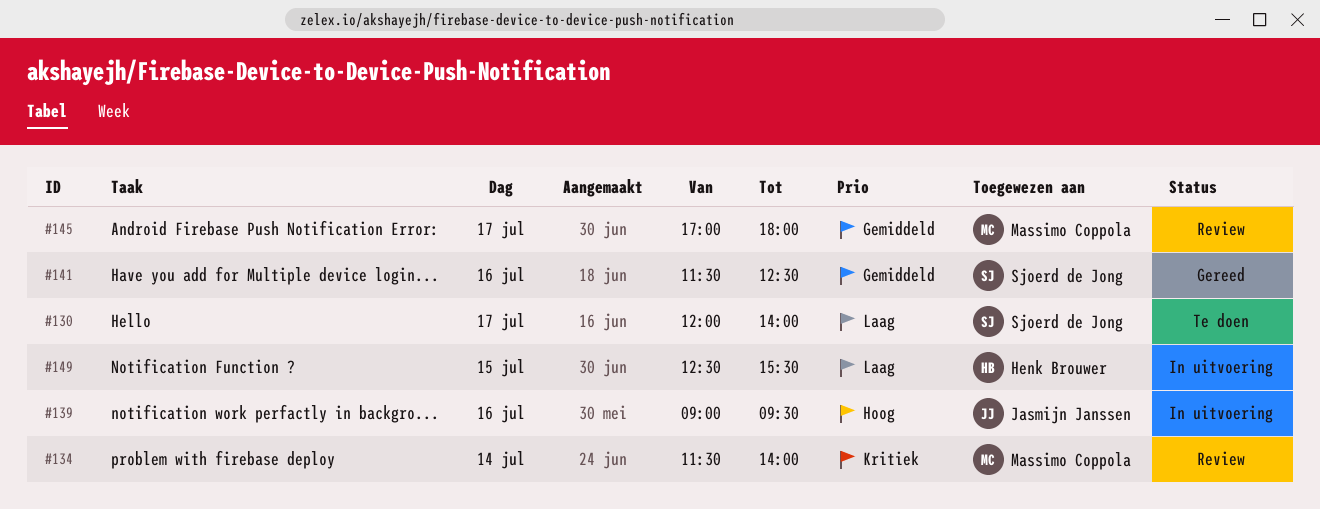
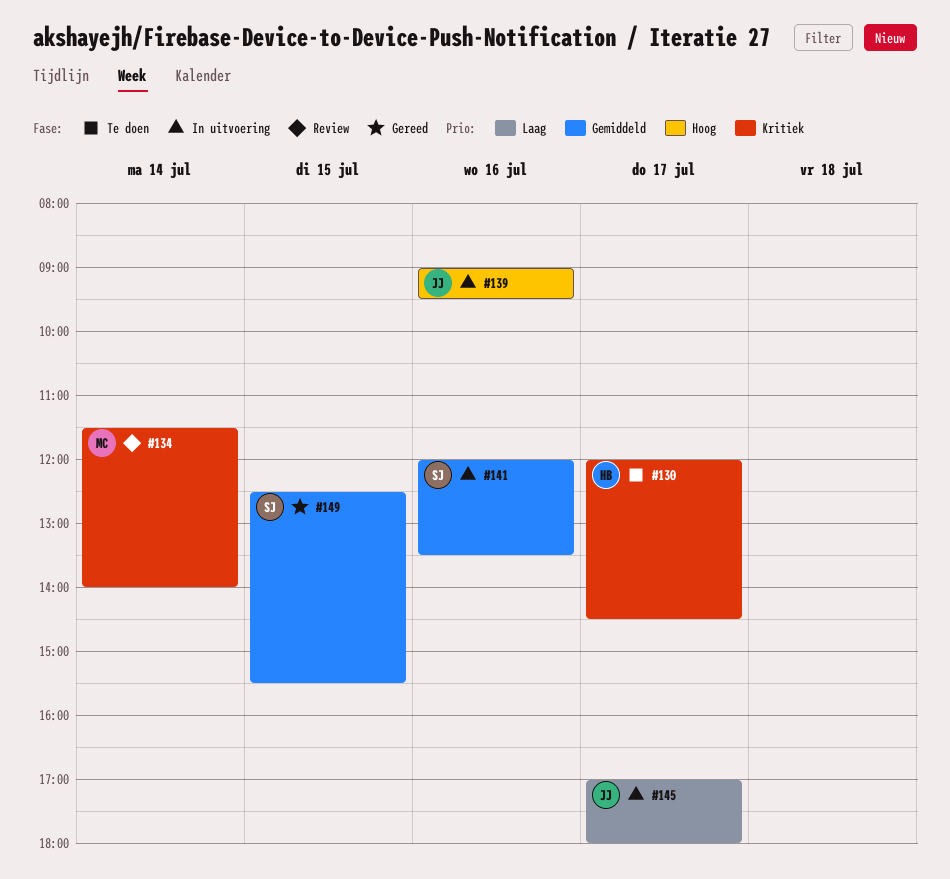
#130, owner: Sjoerd de Jong -> Henk Brouwer
#130, priority: Laag -> Kritiek
#130, ends: 14:00 -> 14:30
#141, status: Gereed -> In uitvoering
#141, begins: 11:30 -> 12:00
#141, ends: 12:30 -> 13:30
#145, status: Review -> In uitvoering
#145, owner: Massimo Coppola -> Jasmijn Janssen
#145, priority: Gemiddeld -> Laag
#149, status: In uitvoering -> Gereed
#149, owner: Henk Brouwer -> Sjoerd de Jong
#149, priority: Laag -> Gemiddeld

